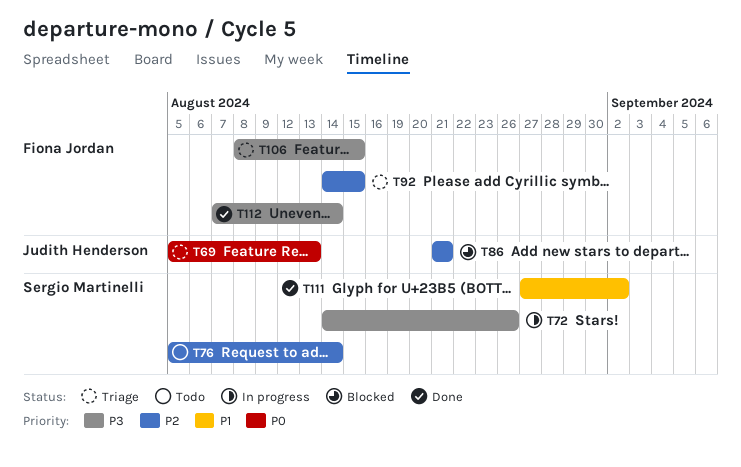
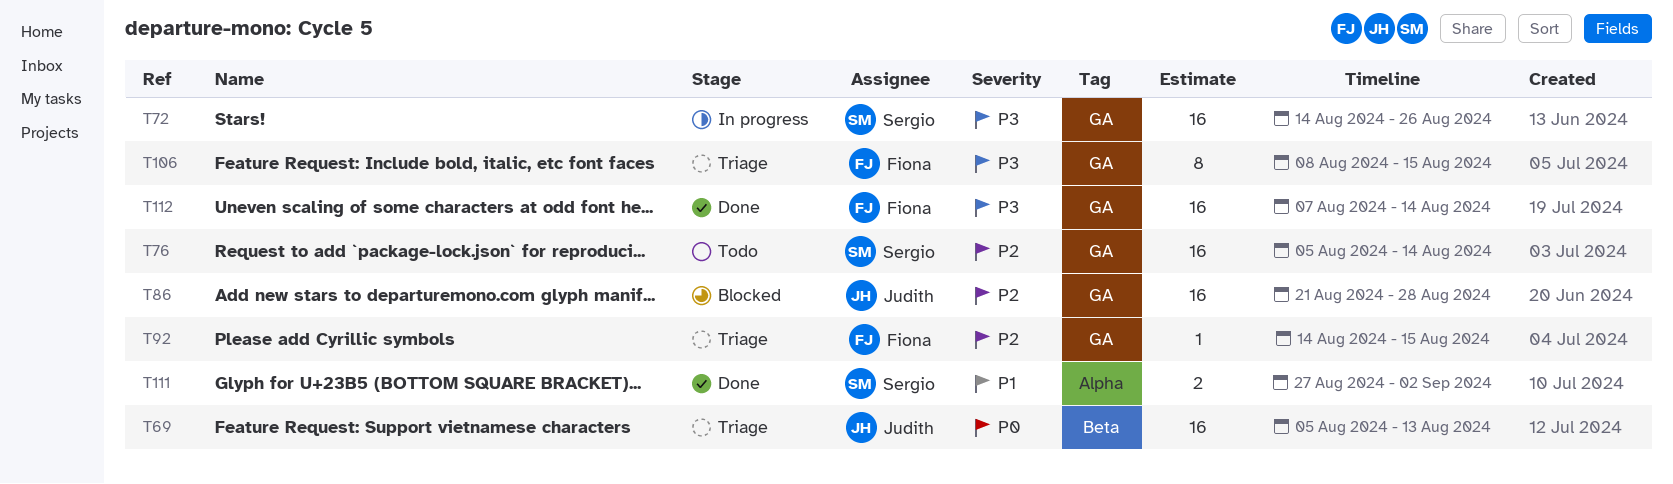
T86, due: Aug 21 -> Aug 28

